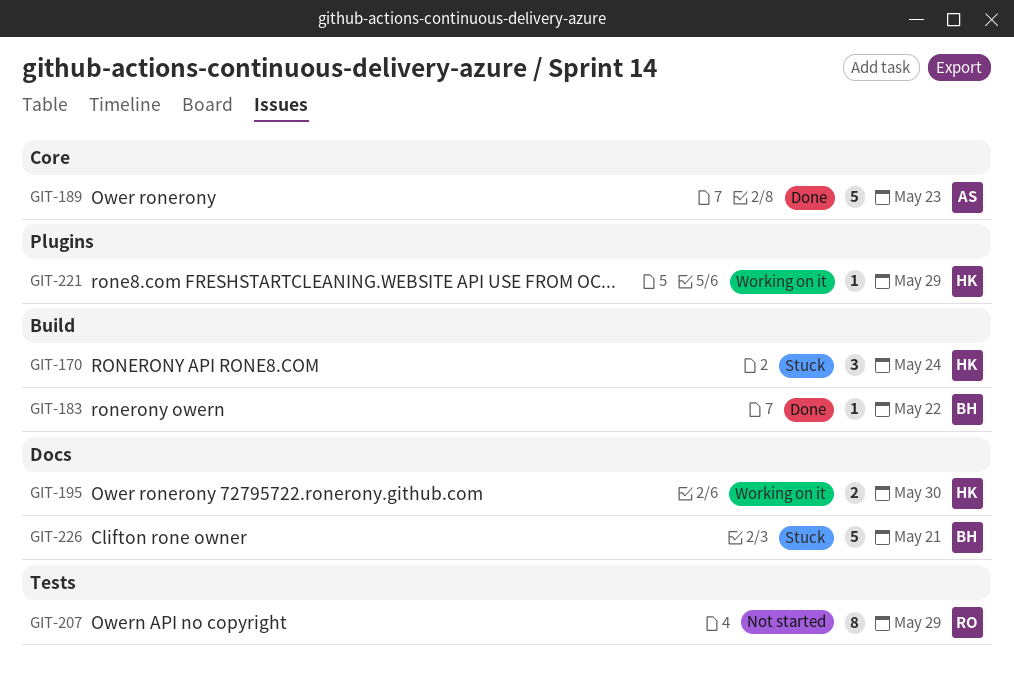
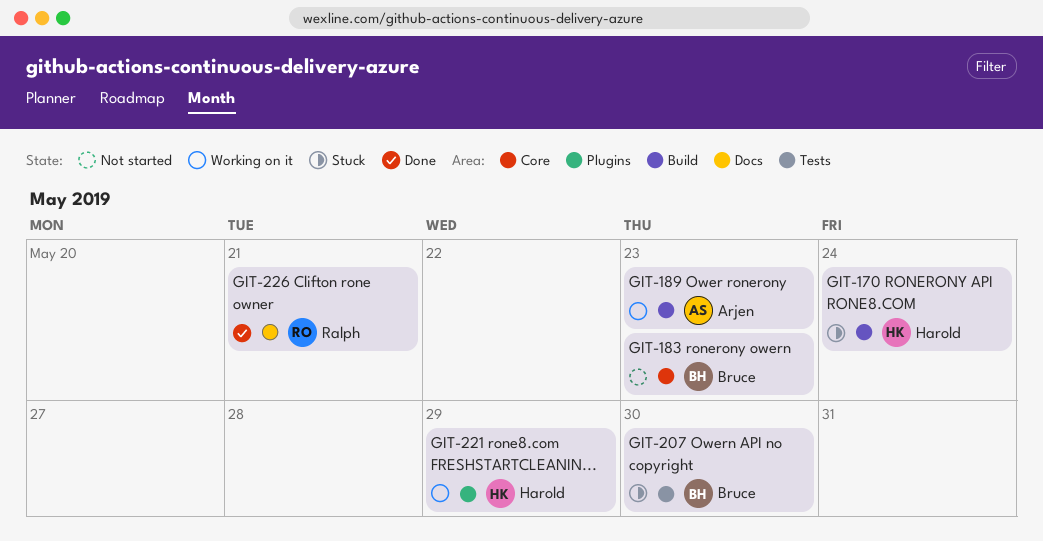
GIT-183, status: Done -> Not started
GIT-183, label: Build -> Core
GIT-183, due: May 22 -> May 23
GIT-189, status: Done -> Working on it
GIT-189, label: Core -> Build
GIT-195: present -> none
GIT-207, status: Not started -> Stuck
GIT-207, owner: Ralph -> Bruce
GIT-207, due: May 29 -> May 30
GIT-226, status: Stuck -> Done
GIT-226, owner: Bruce -> Ralph

